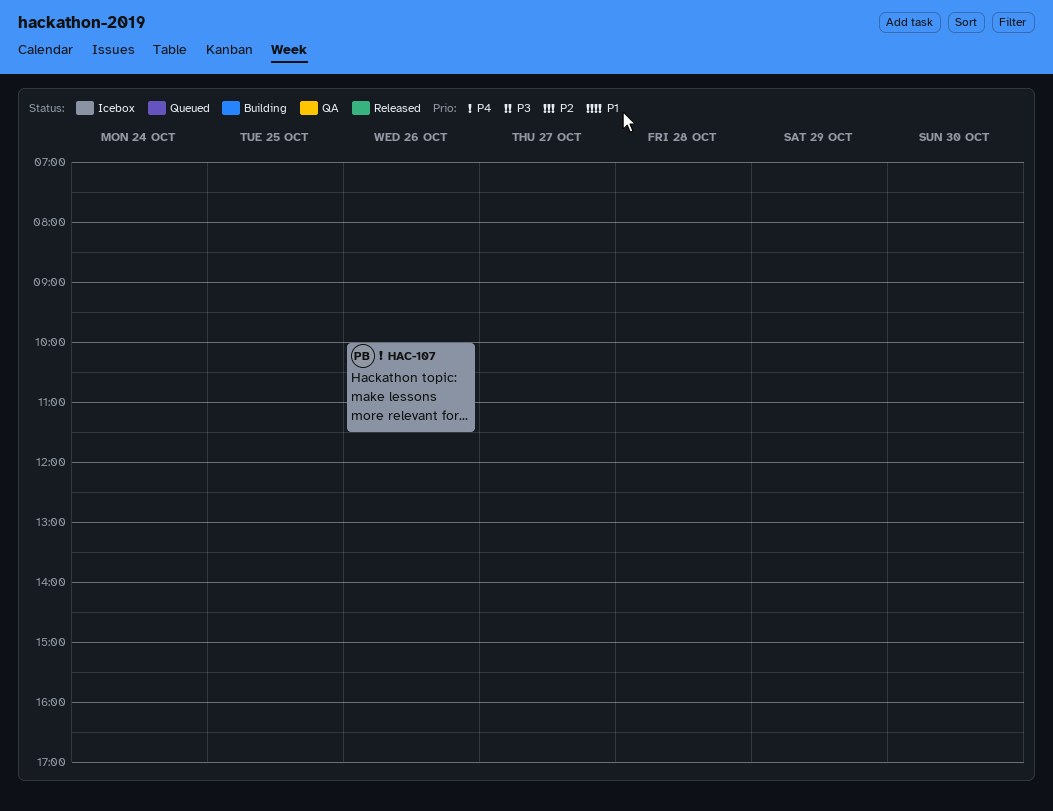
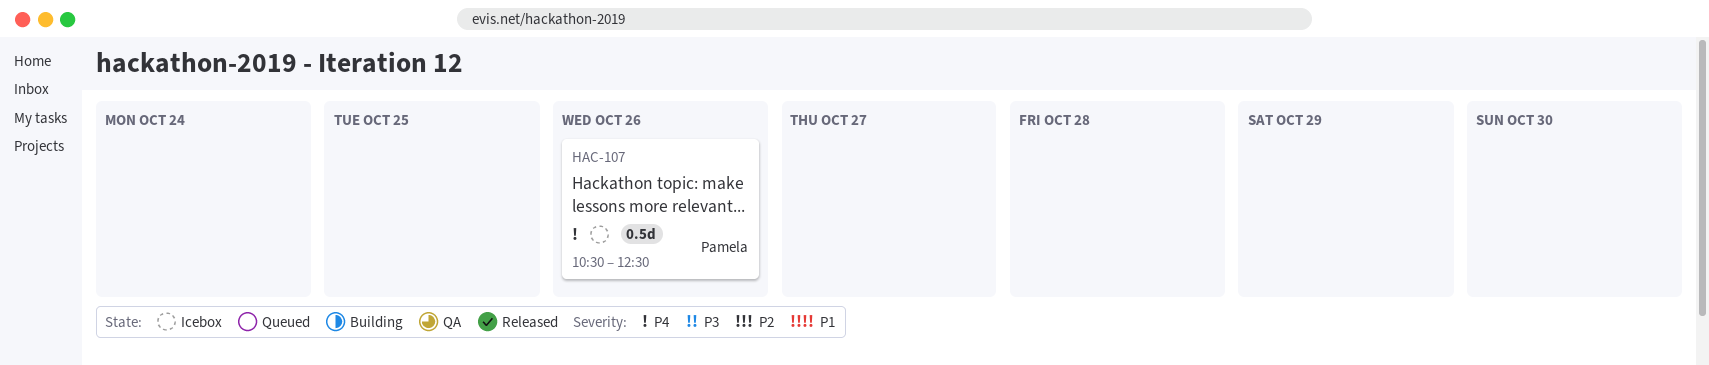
HAC-107, begins: 10:00 -> 10:30
HAC-107, ends: 11:30 -> 12:30

